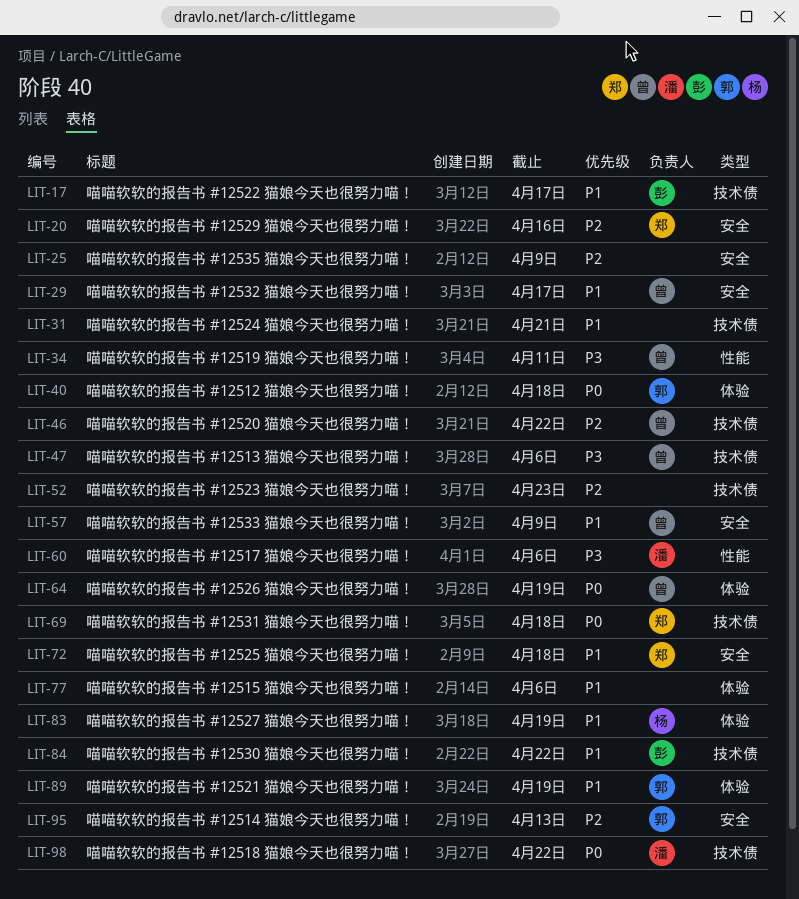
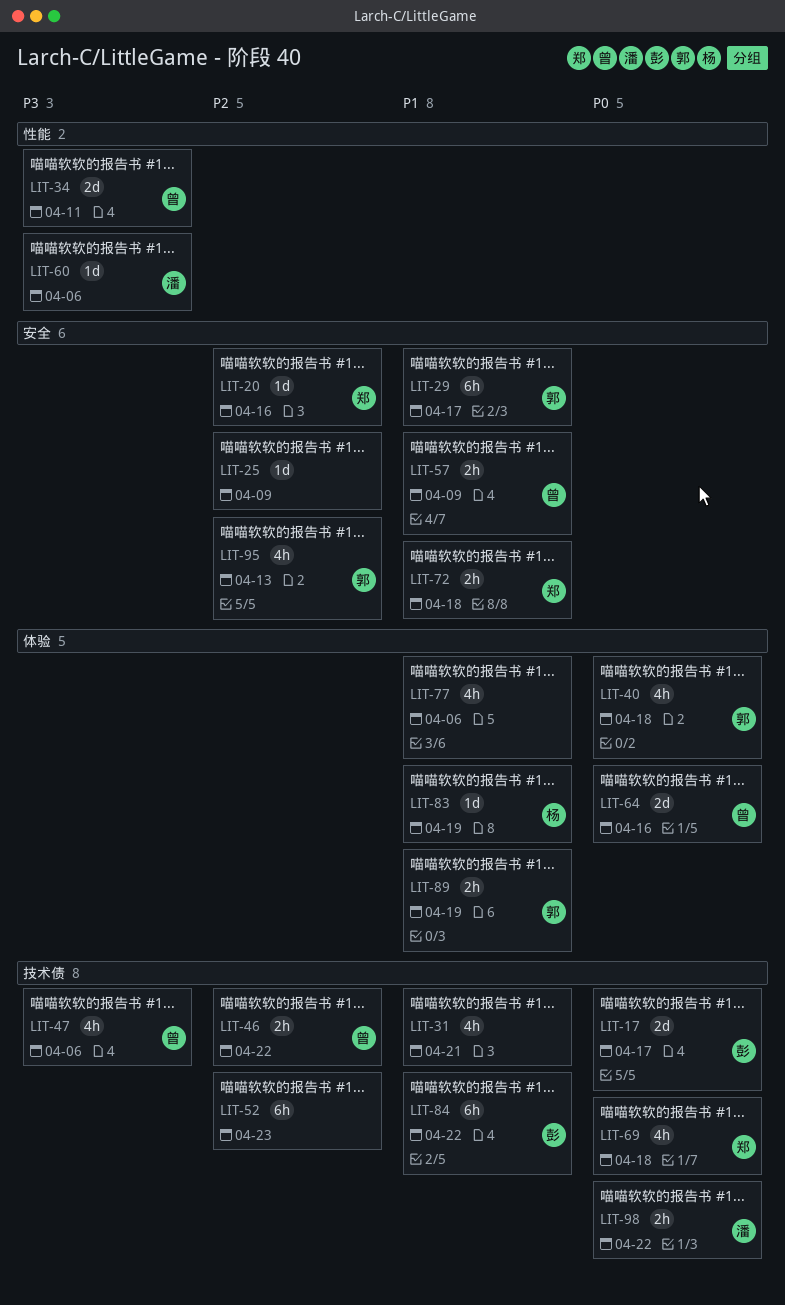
LIT-17, priority: P1 -> P0
LIT-29, owner: 曾 -> 郭
LIT-64, due: Apr 19 -> Apr 16

